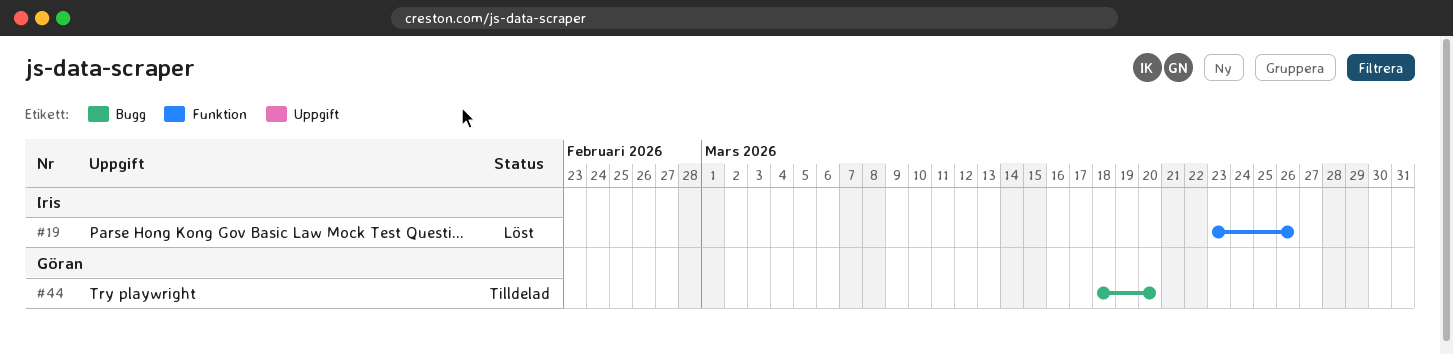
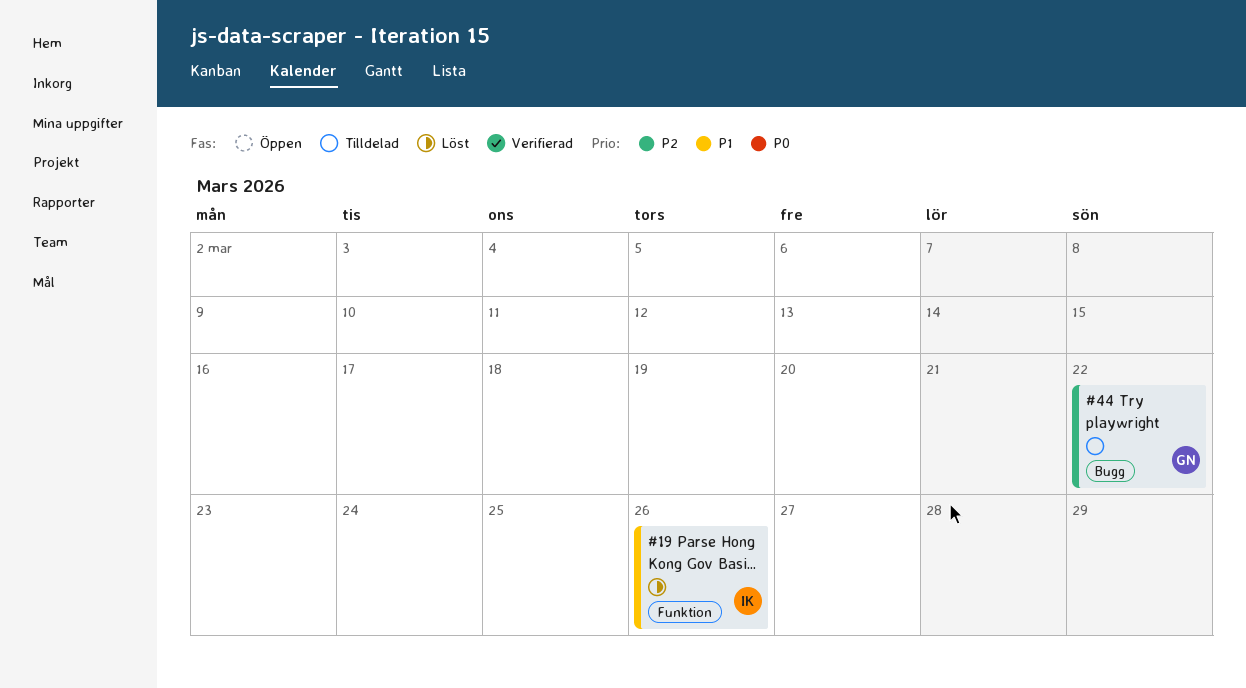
#44, due: Mar 20 -> Mar 22

